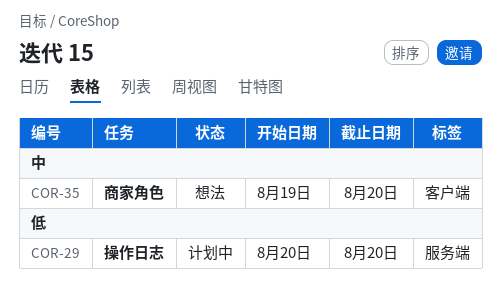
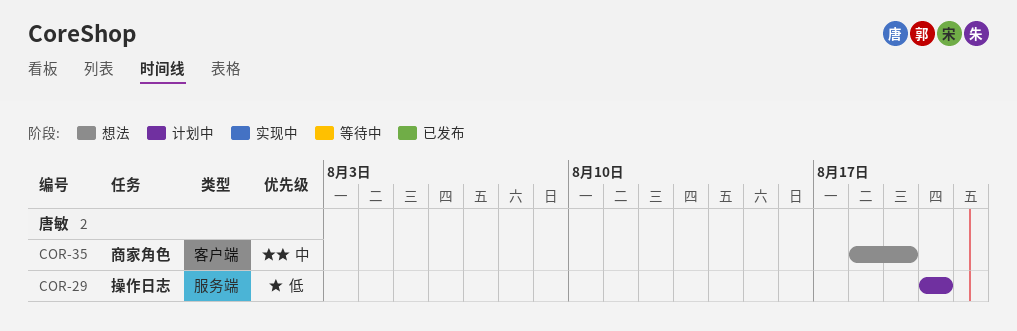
COR-35, start: Aug 19 -> Aug 18
COR-35, due: Aug 20 -> Aug 19

